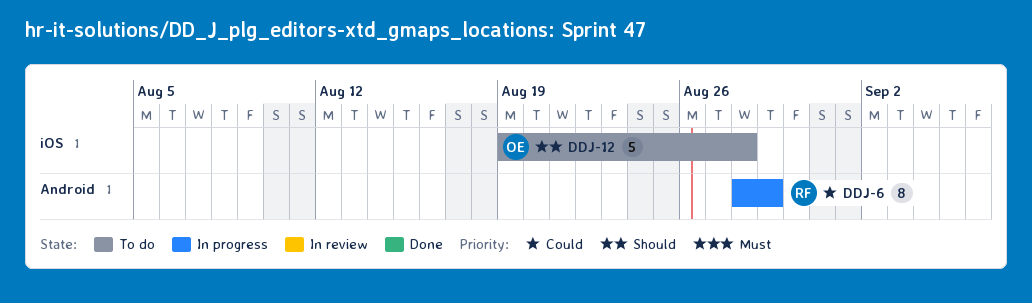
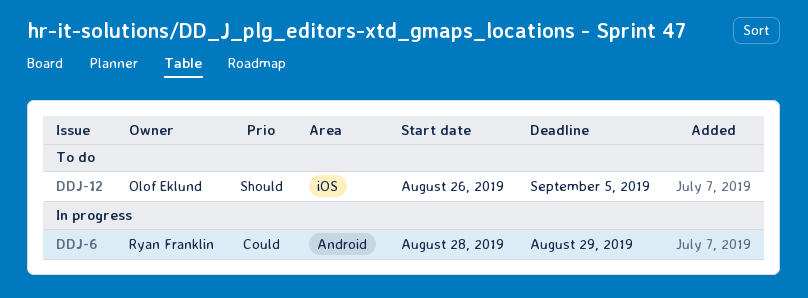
DDJ-12, start: Aug 19 -> Aug 26
DDJ-12, due: Aug 28 -> Sep 5

